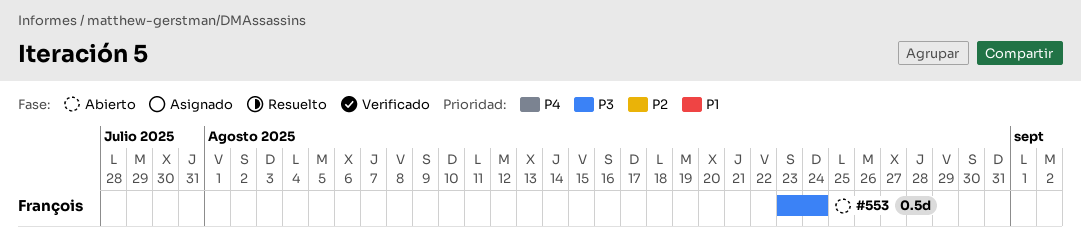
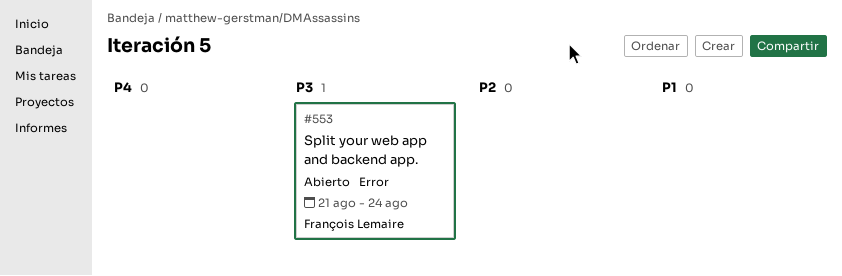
#553, start: Aug 23 -> Aug 21

